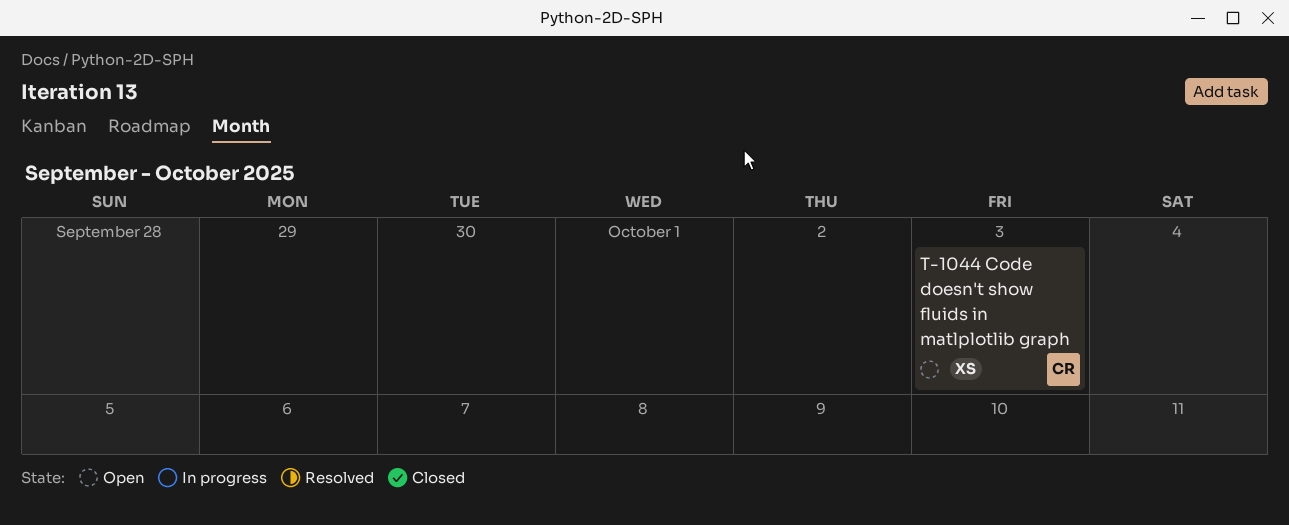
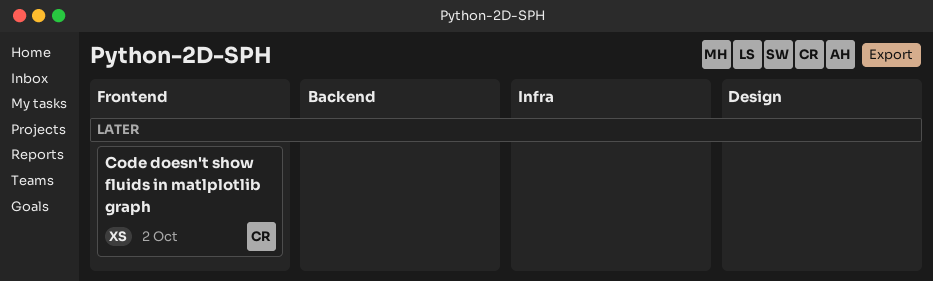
Code doesn't show fluids in matlplotlib graph, due: Oct 3 -> Oct 2

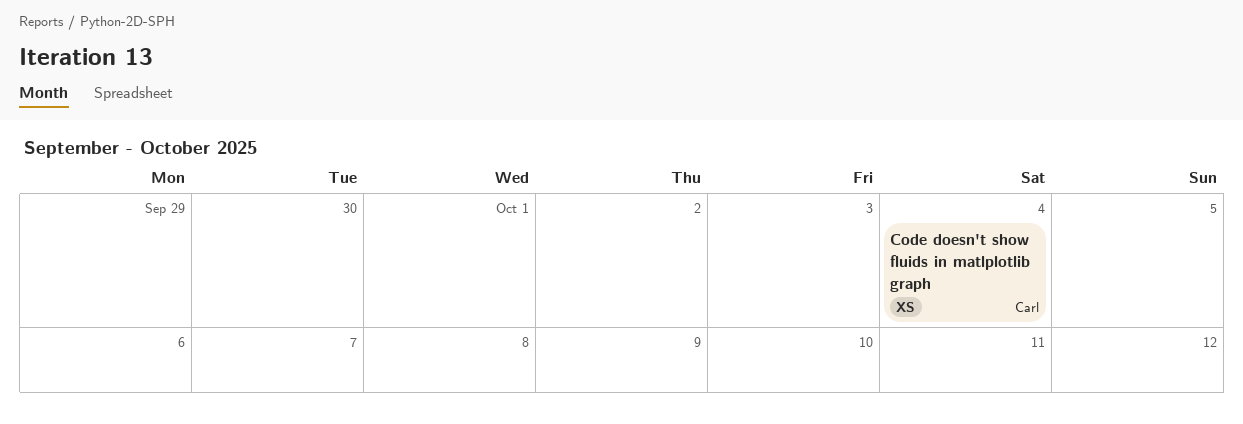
Code doesn't show fluids in matlplotlib graph, due: Oct 2 -> Oct 4

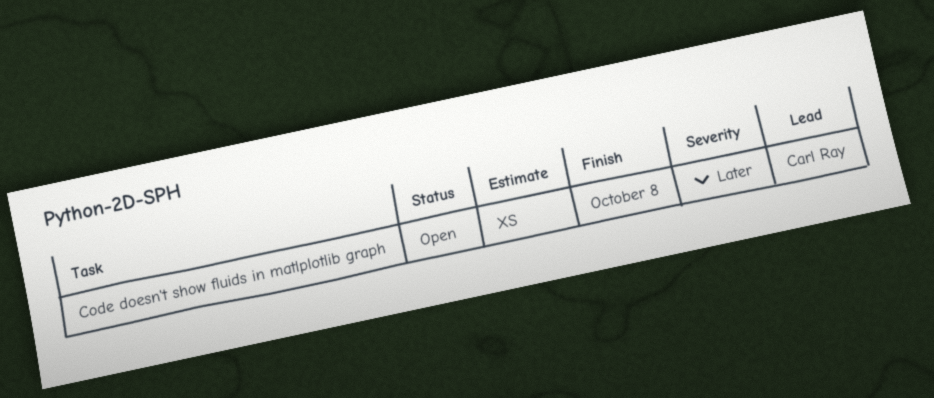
Code doesn't show fluids in matlplotlib graph, due: Oct 4 -> Oct 8

